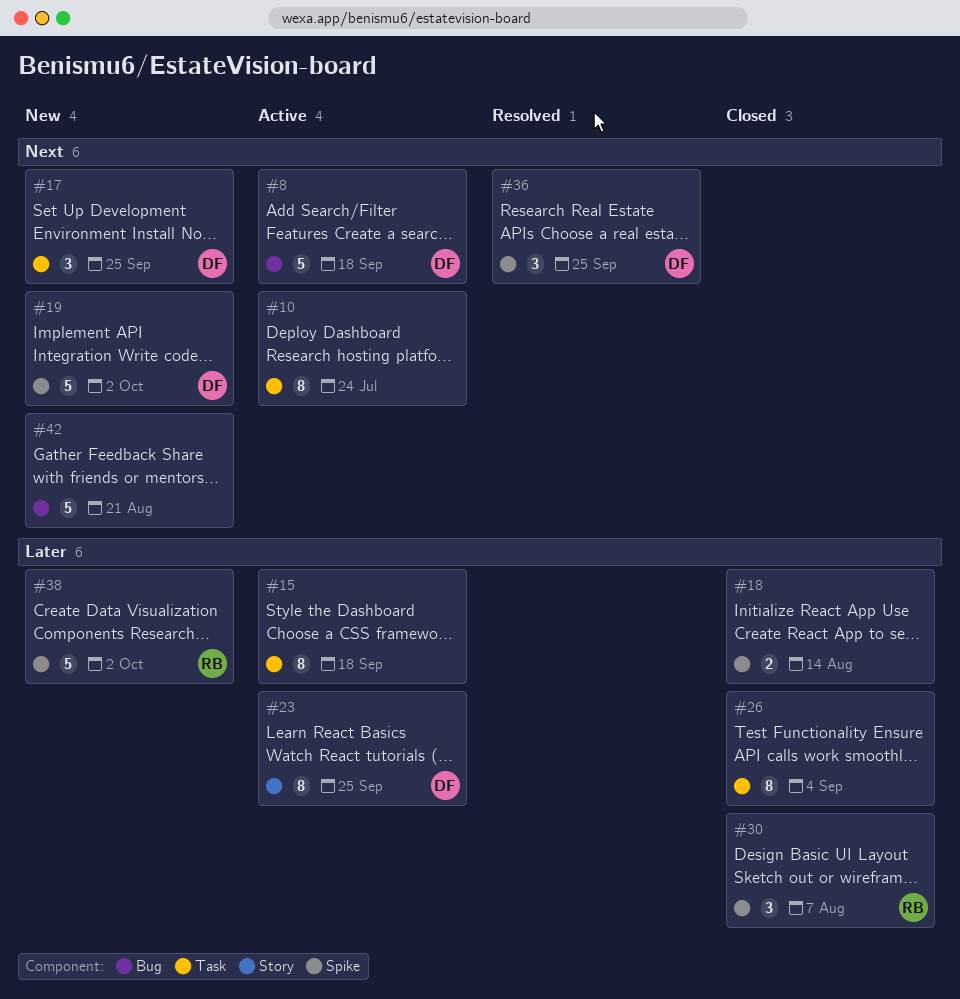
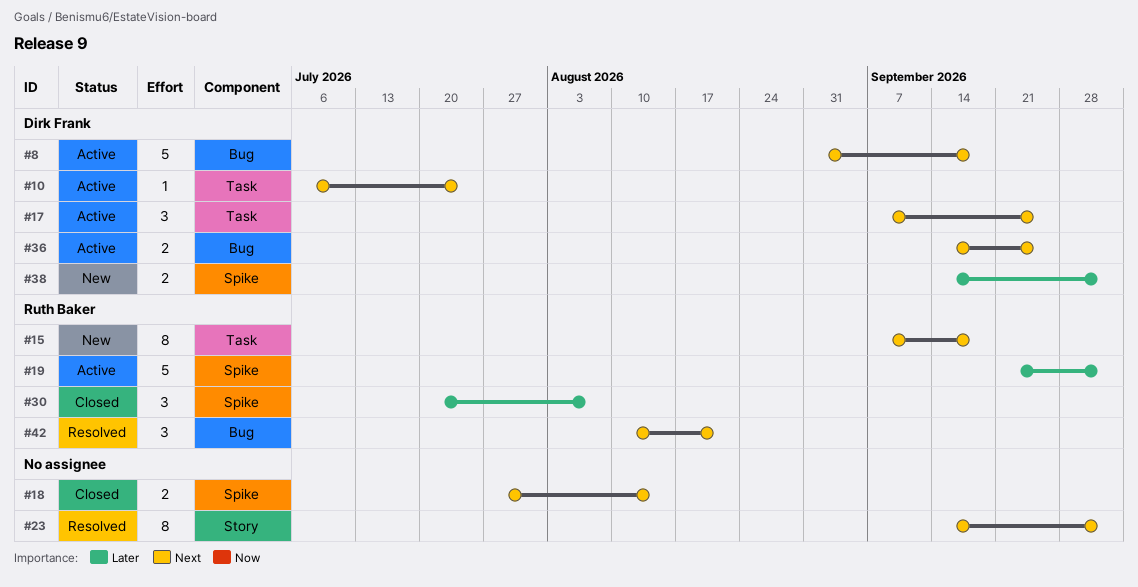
#10, owner: none -> Dirk Frank
#10, estimate: 8 -> 1
#15, status: Active -> New
#15, owner: none -> Ruth Baker
#15, priority: Later -> Next
#17, status: New -> Active
#18, priority: Later -> Next
#19, status: New -> Active
#19, owner: Dirk Frank -> Ruth Baker
#19, priority: Next -> Later
#23, status: Active -> Resolved
#23, owner: Dirk Frank -> none
#23, priority: Later -> Next
#23, due: Sep 25 -> Oct 2
#26: present -> none
#36, status: Resolved -> Active
#36, label: Spike -> Bug
#36, estimate: 3 -> 2
#38, owner: Ruth Baker -> Dirk Frank
#38, estimate: 5 -> 2
#42, status: New -> Resolved
#42, owner: none -> Ruth Baker
#42, estimate: 5 -> 3

